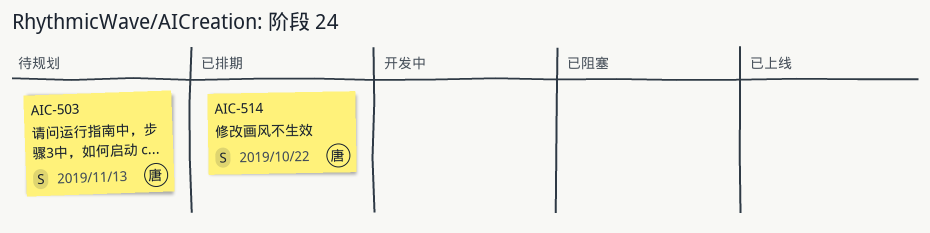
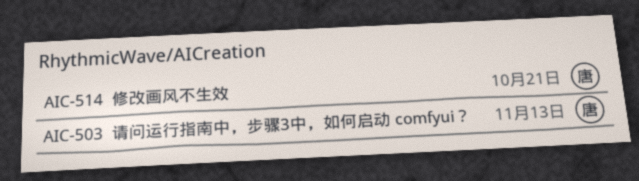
AIC-514, due: Oct 22 -> Oct 21

